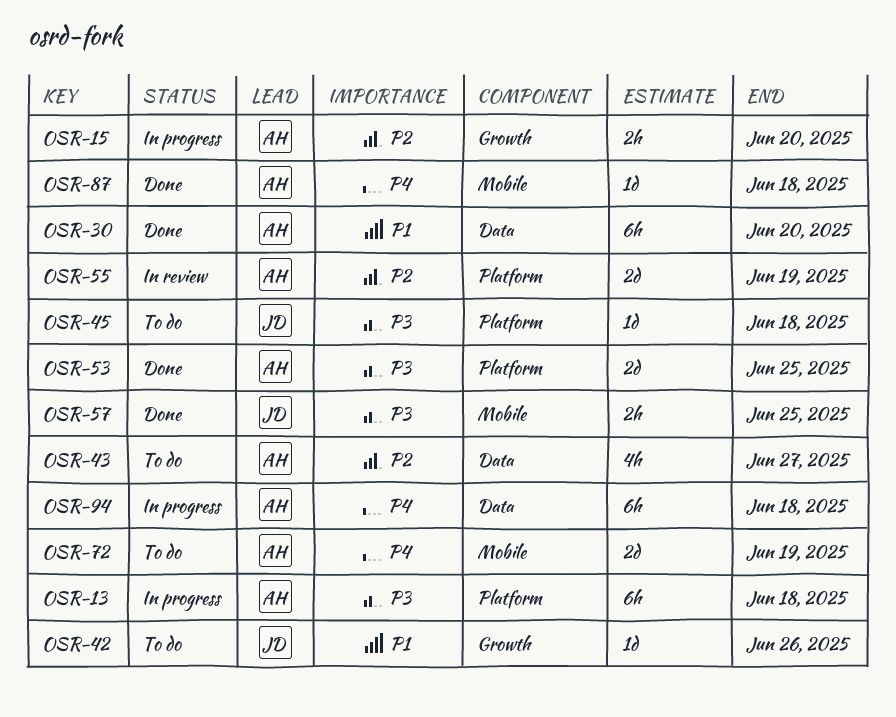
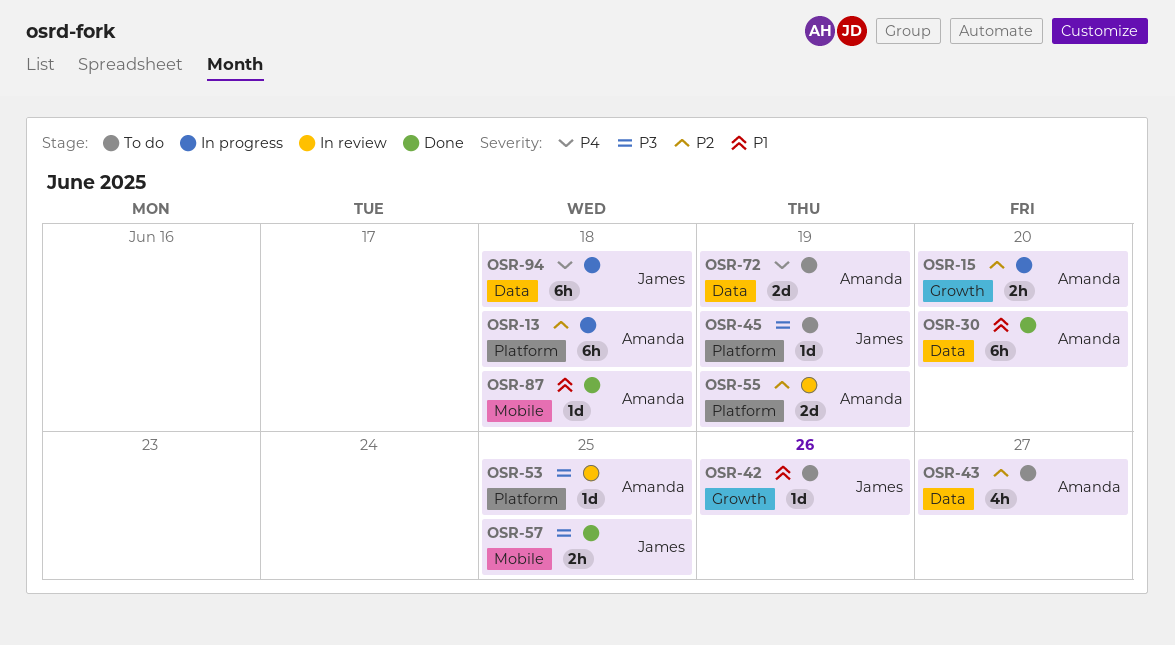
OSR-13, priority: P3 -> P2
OSR-45, due: Jun 18 -> Jun 19
OSR-53, status: Done -> In review
OSR-53, estimate: 2d -> 1d
OSR-72, label: Mobile -> Data
OSR-87, priority: P4 -> P1
OSR-94, owner: Amanda -> James

